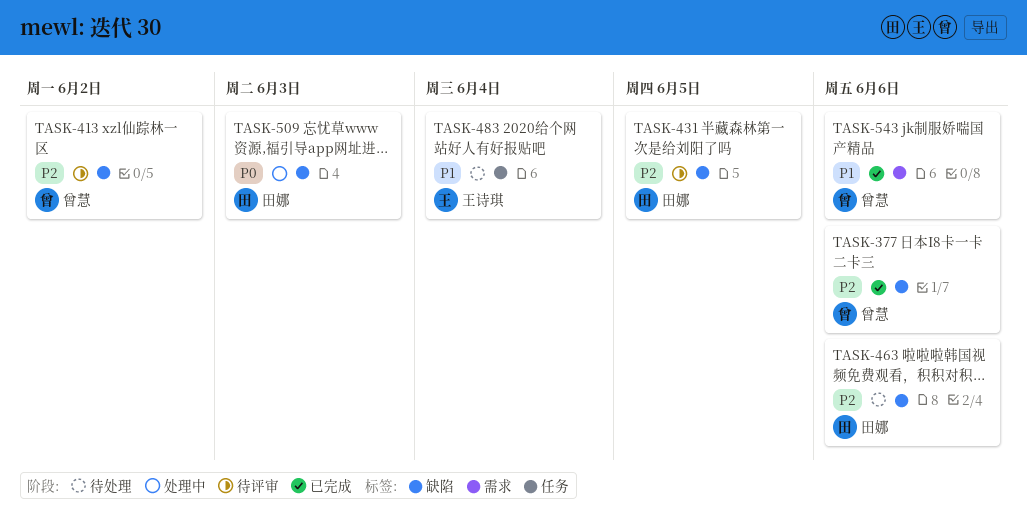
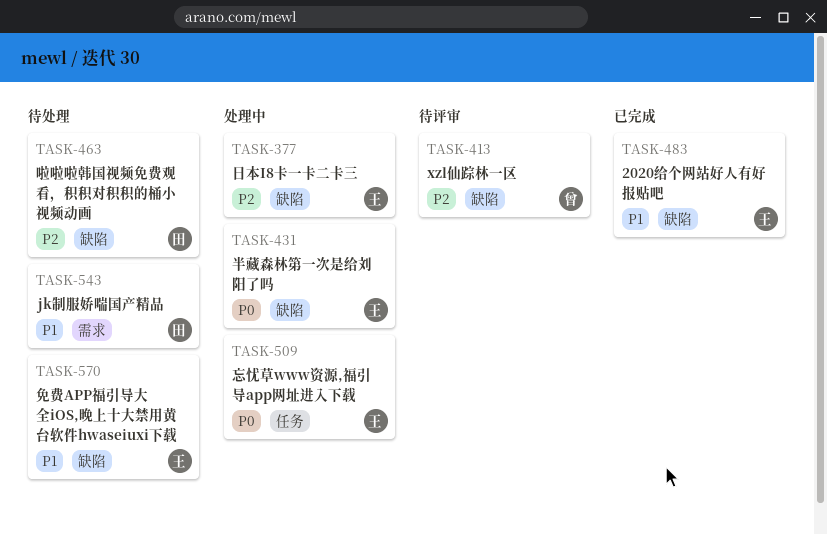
TASK-377, status: 已完成 -> 处理中
TASK-377, owner: 曾慧 -> 王诗琪
TASK-431, status: 待评审 -> 处理中
TASK-431, owner: 田娜 -> 王诗琪
TASK-431, priority: P2 -> P0
TASK-483, status: 待处理 -> 已完成
TASK-483, label: 任务 -> 缺陷
TASK-509, owner: 田娜 -> 王诗琪
TASK-509, label: 缺陷 -> 任务
TASK-543, status: 已完成 -> 待处理
TASK-543, owner: 曾慧 -> 田娜
TASK-570: none -> present

